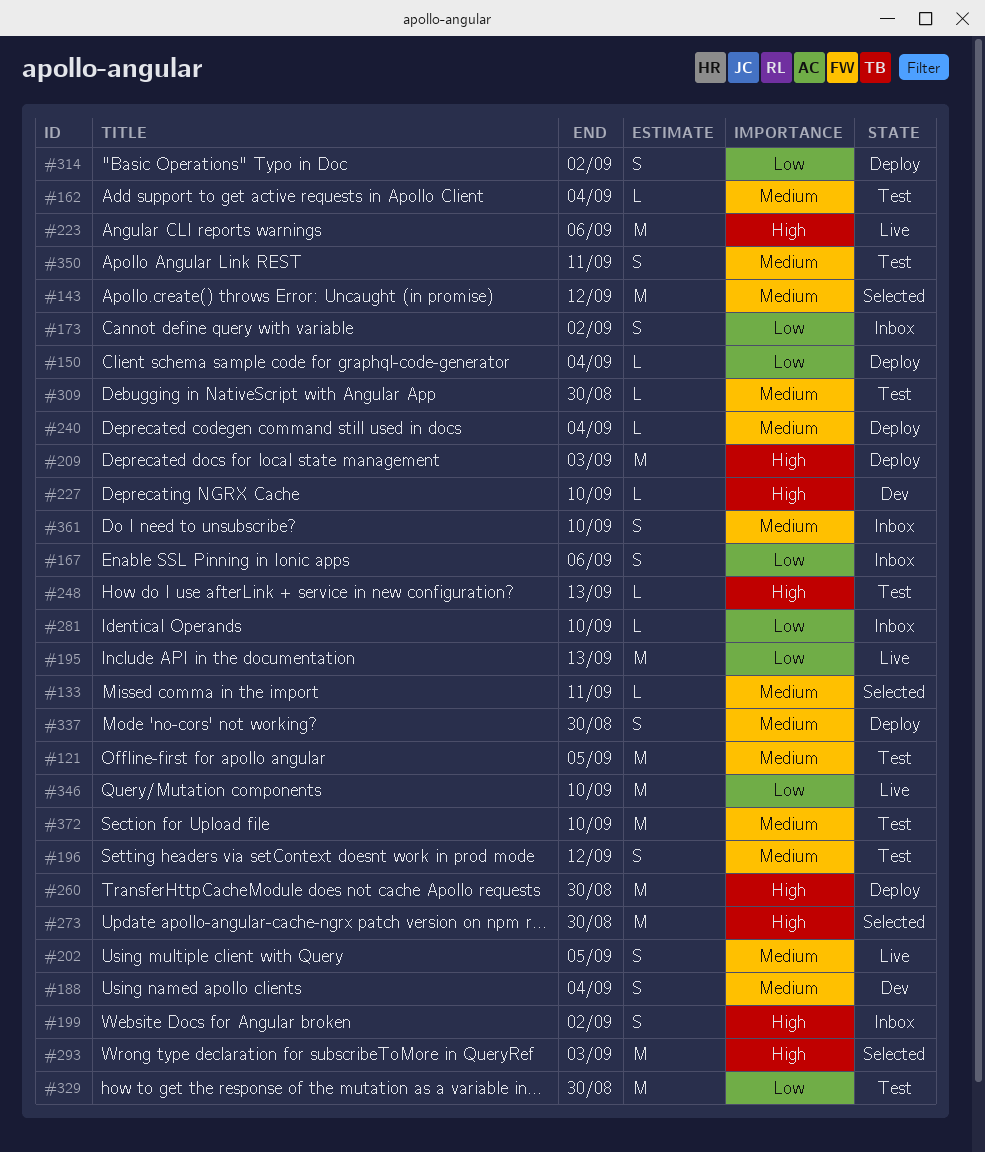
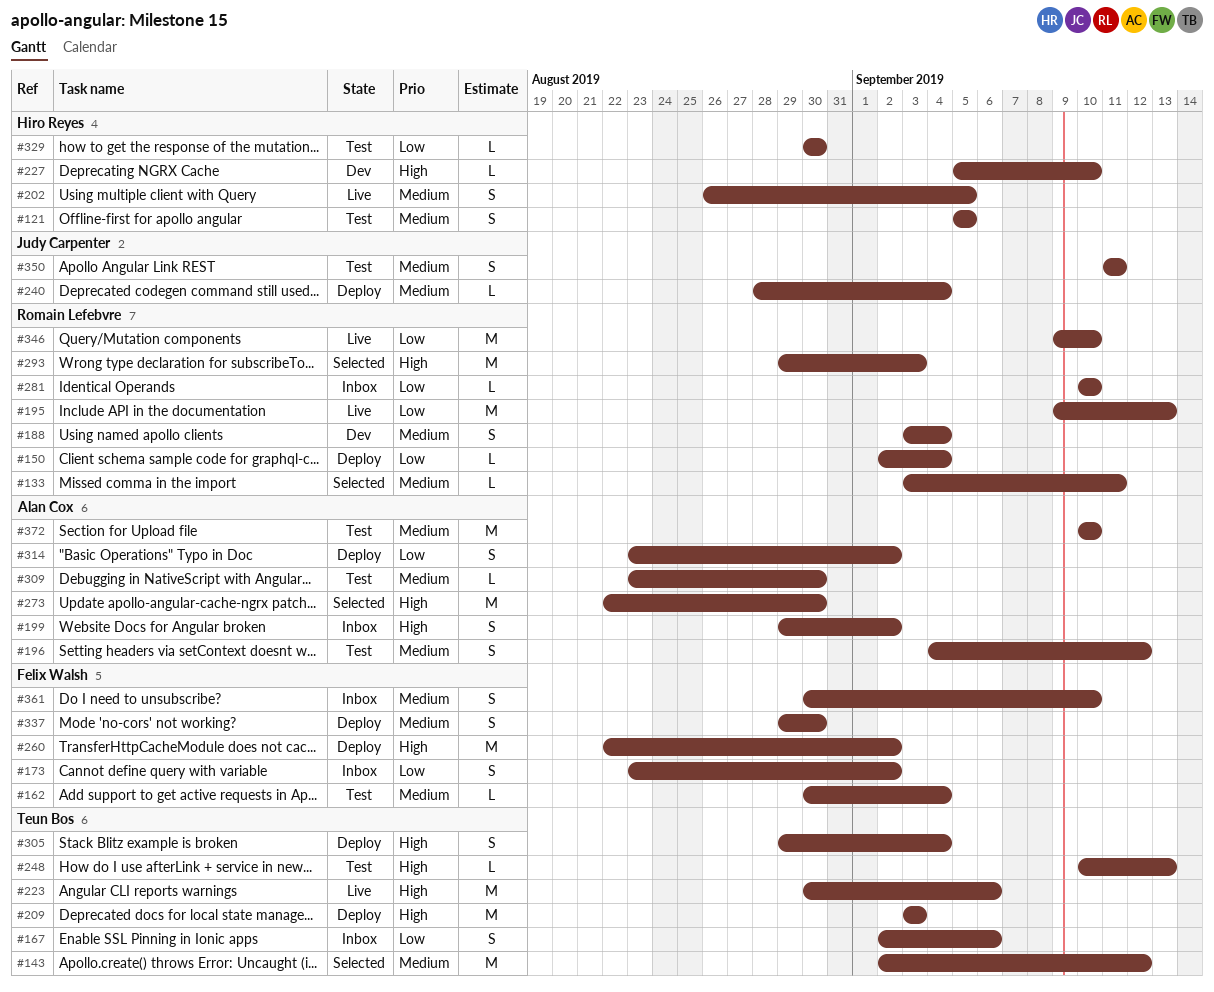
#121, estimate: M -> S
#260, due: Aug 30 -> Sep 2
#305: none -> present
#329, estimate: M -> L

